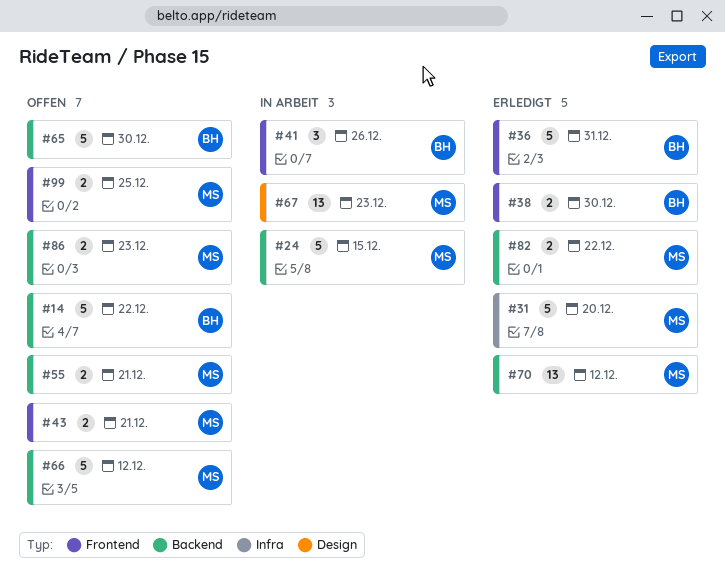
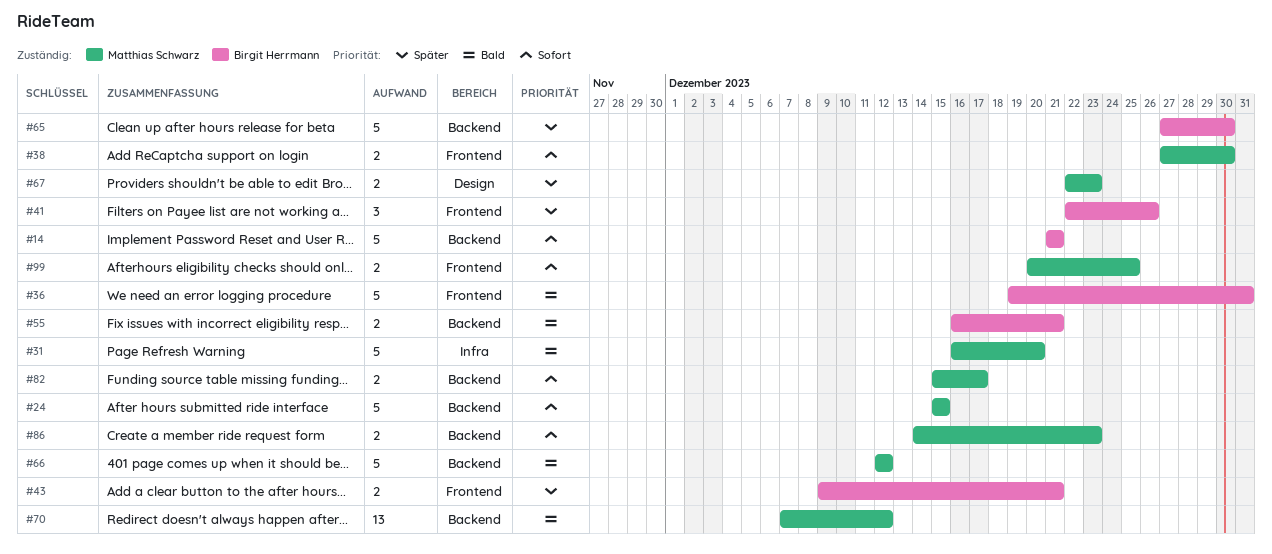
#14, due: Dec 22 -> Dec 21
#38, owner: Birgit Herrmann -> Matthias Schwarz
#43, owner: Matthias Schwarz -> Birgit Herrmann
#55, owner: Matthias Schwarz -> Birgit Herrmann
#67, estimate: 13 -> 2
#82, due: Dec 22 -> Dec 17

